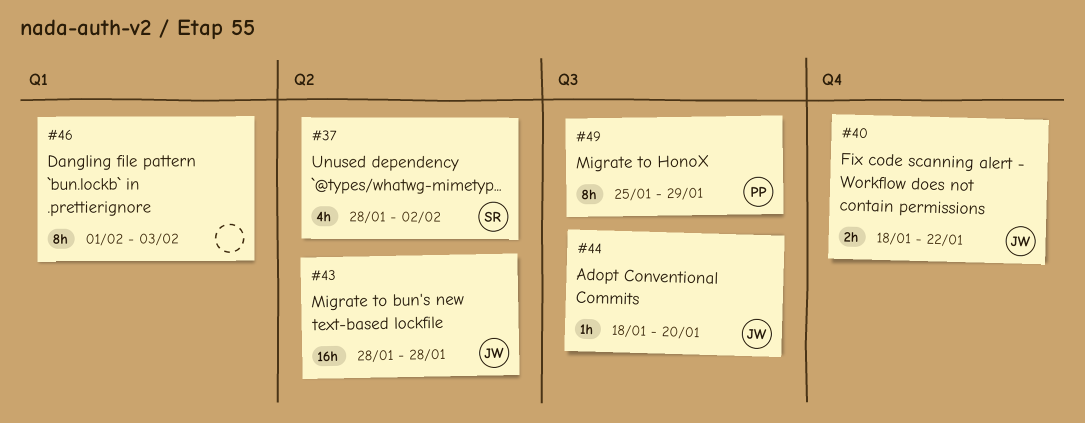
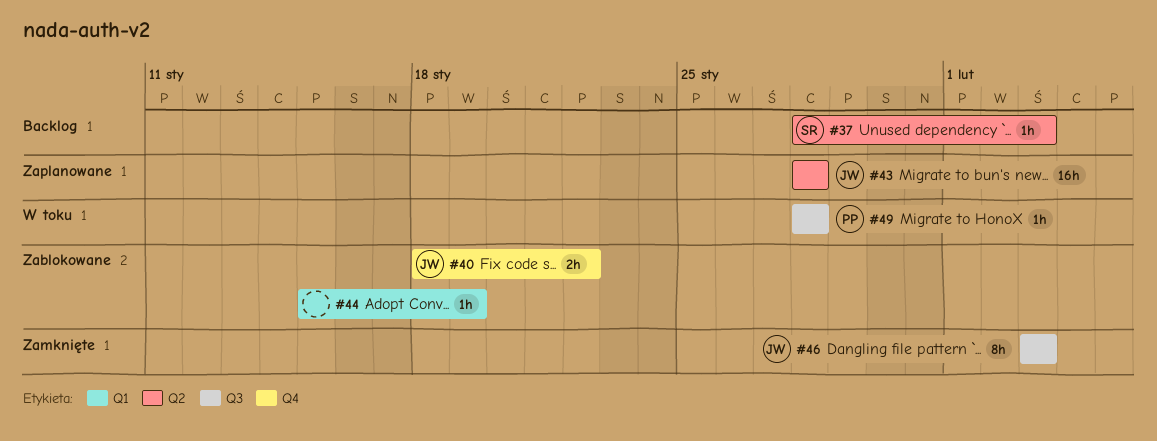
#37, estimate: 4h -> 1h
#37, due: Feb 2 -> Feb 3
#44, owner: JW -> none
#44, label: Q3 -> Q1
#44, start: Jan 18 -> Jan 15
#44, due: Jan 20 -> Jan 19
#46, owner: none -> JW
#46, label: Q1 -> Q3
#46, start: Feb 1 -> Feb 3
#49, estimate: 8h -> 1h
#49, start: Jan 25 -> Jan 28
#49, due: Jan 29 -> Jan 28

